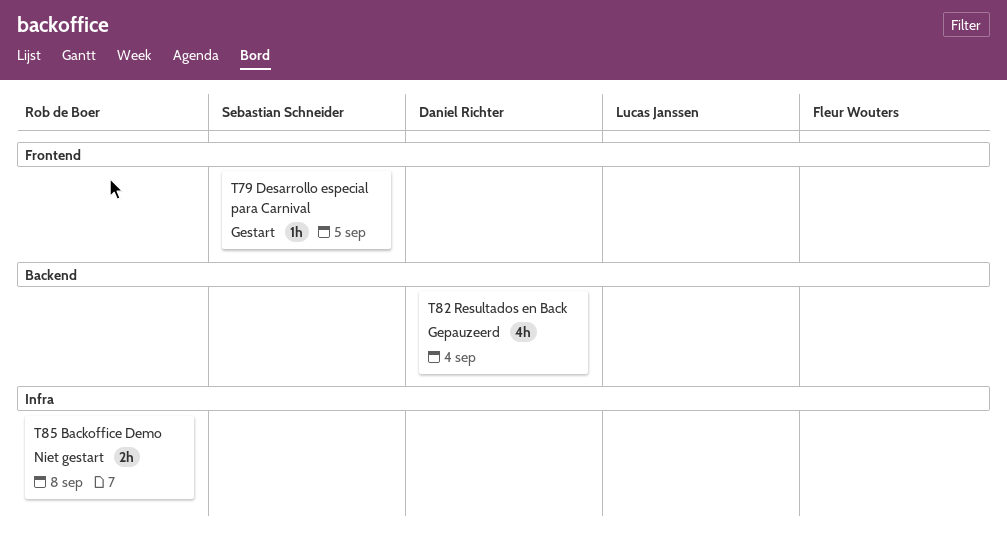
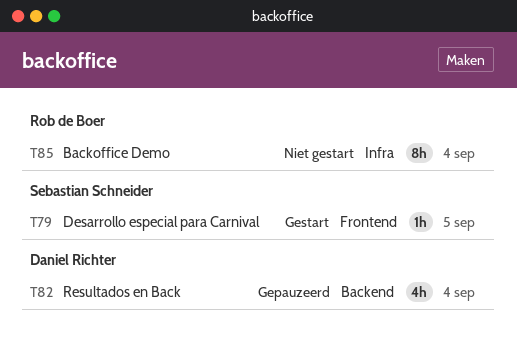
T85, estimate: 2h -> 8h
T85, due: Sep 8 -> Sep 4

